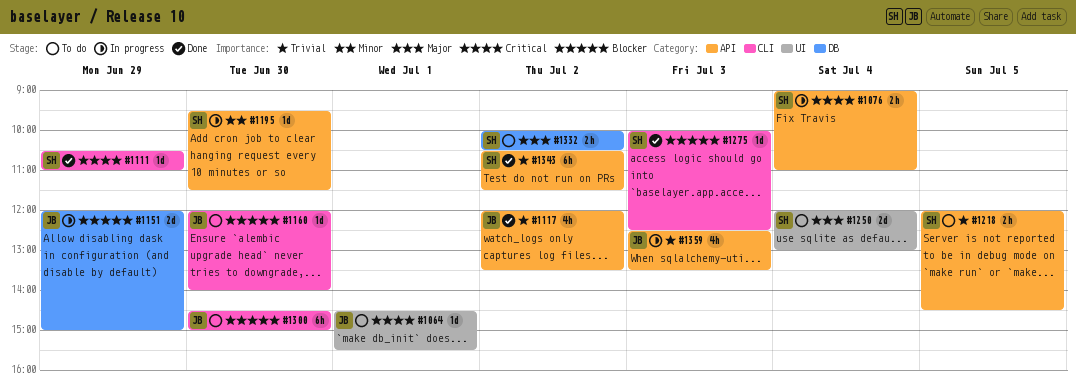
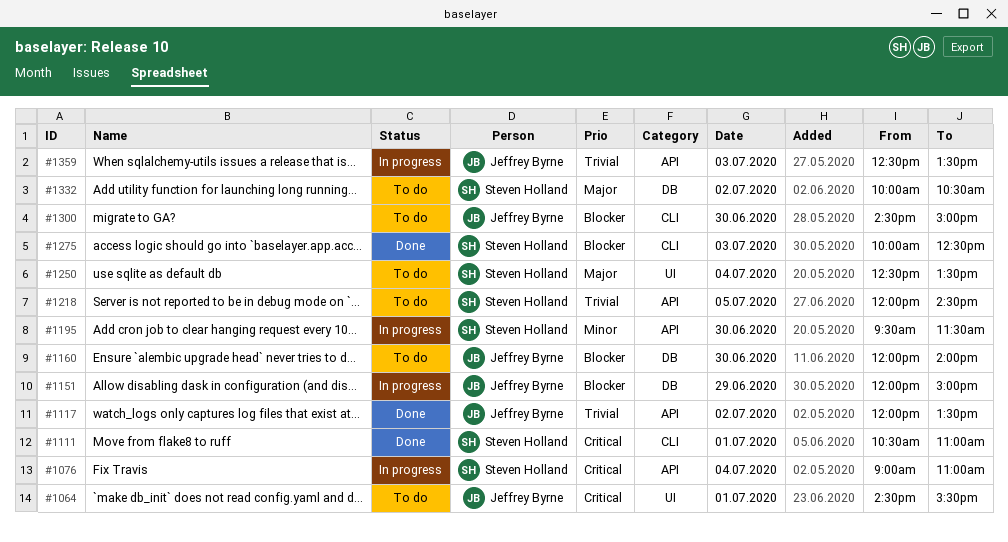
#1111, day: Jun 29 -> Jul 1
#1160, label: CLI -> DB
#1250, begins: 12:00 -> 12:30
#1250, ends: 13:00 -> 13:30
#1343: present -> none

